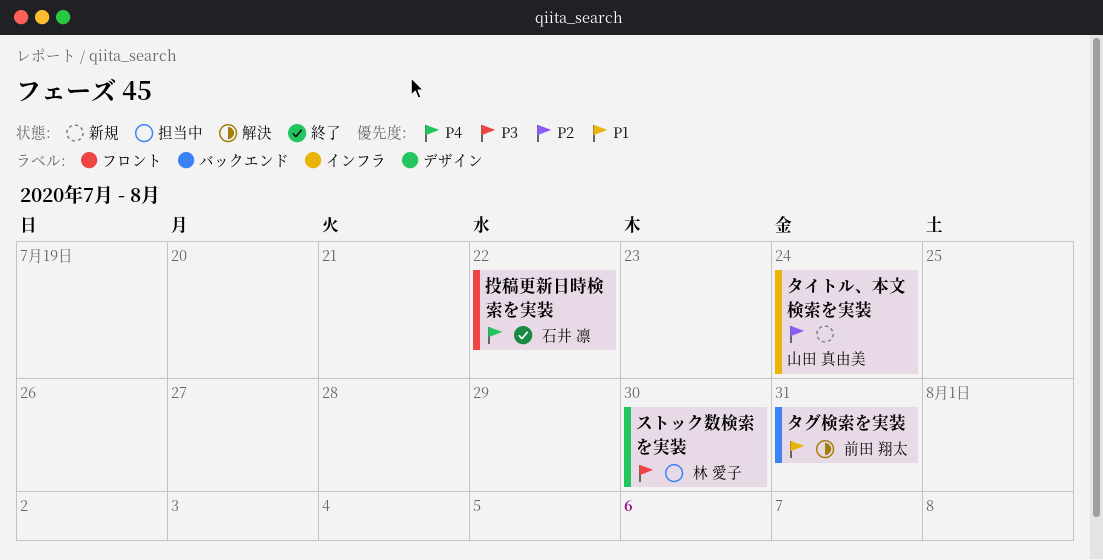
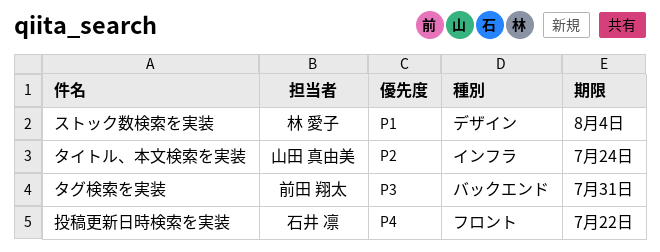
ストック数検索を実装, priority: P3 -> P1
ストック数検索を実装, due: Jul 30 -> Aug 4
タグ検索を実装, priority: P1 -> P3

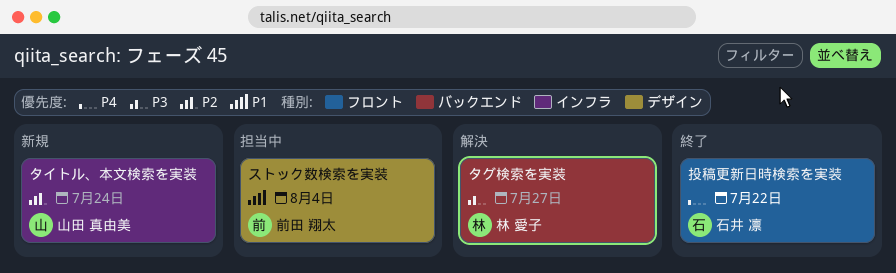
ストック数検索を実装, owner: 林 愛子 -> 前田 翔太
タグ検索を実装, owner: 前田 翔太 -> 林 愛子
タグ検索を実装, due: Jul 31 -> Jul 27

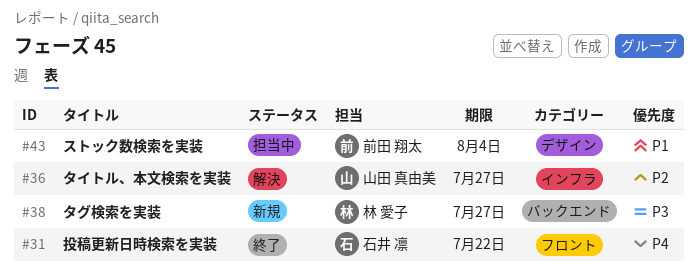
タイトル、本文検索を実装, status: 新規 -> 解決
タイトル、本文検索を実装, due: Jul 24 -> Jul 27
タグ検索を実装, status: 解決 -> 新規

